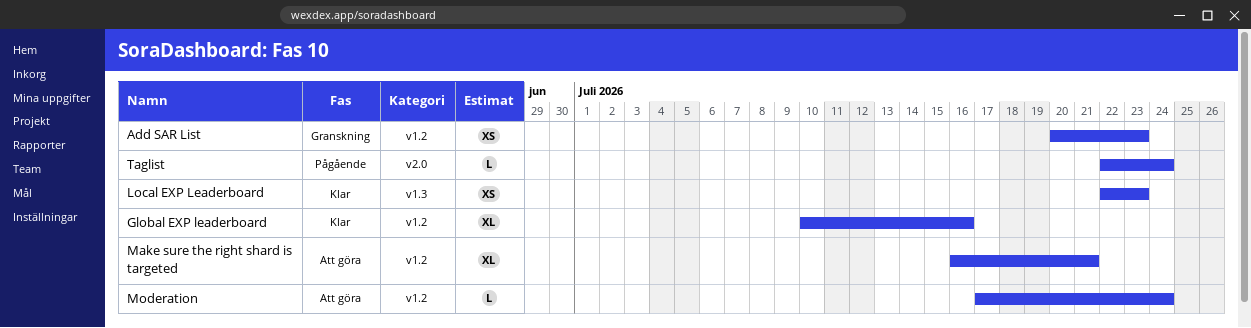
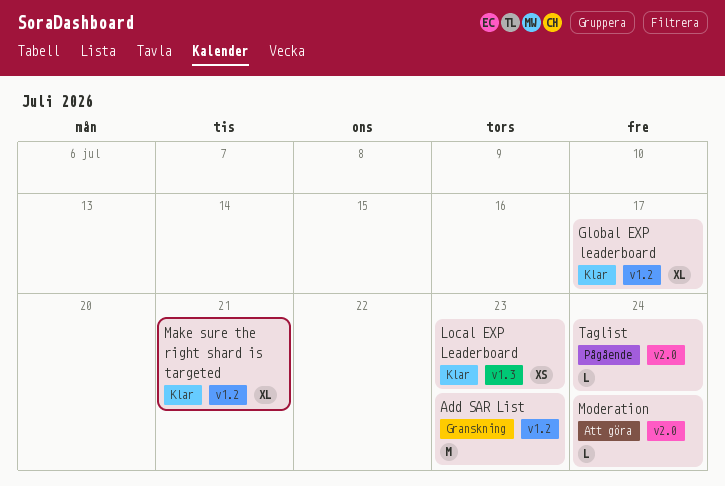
Add SAR List, estimate: XS -> M
Global EXP leaderboard, due: Jul 16 -> Jul 17
Make sure the right shard is targeted, status: Att göra -> Klar
Moderation, label: v1.2 -> v2.0

